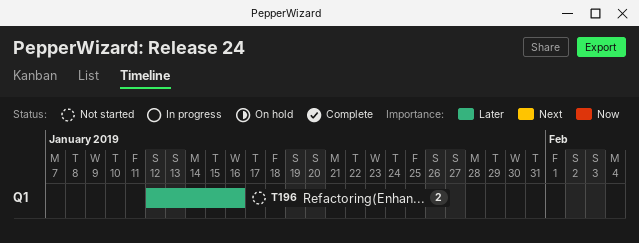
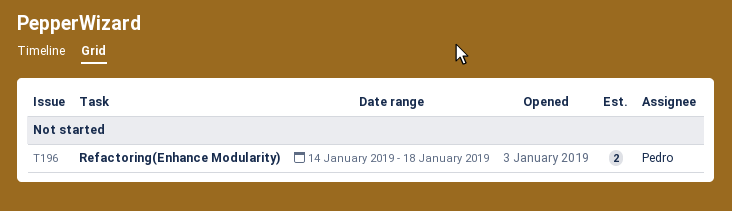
T196, start: Jan 12 -> Jan 14
T196, due: Jan 16 -> Jan 18

